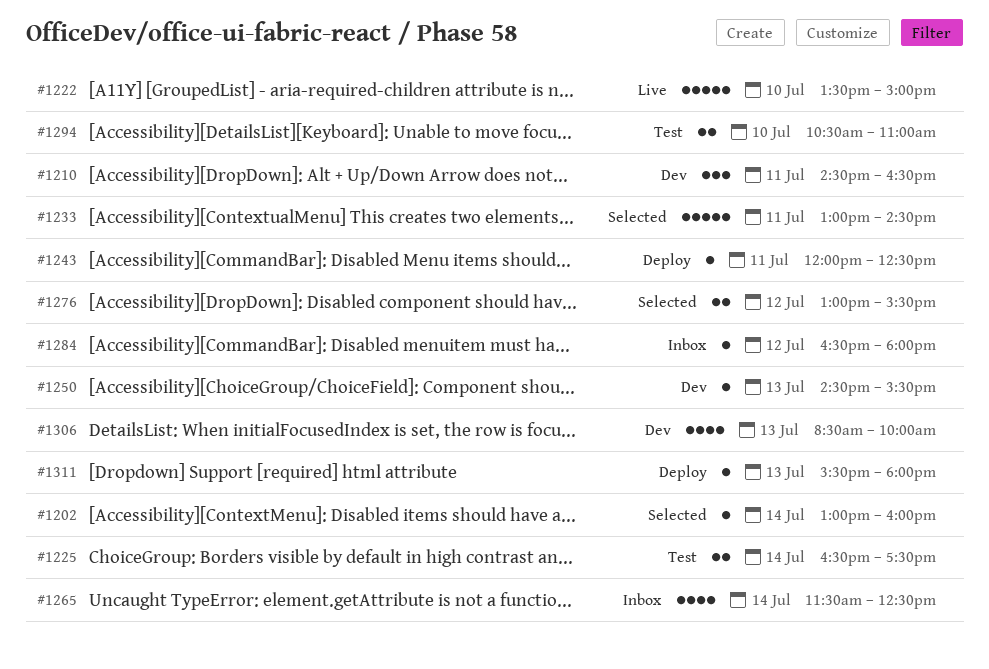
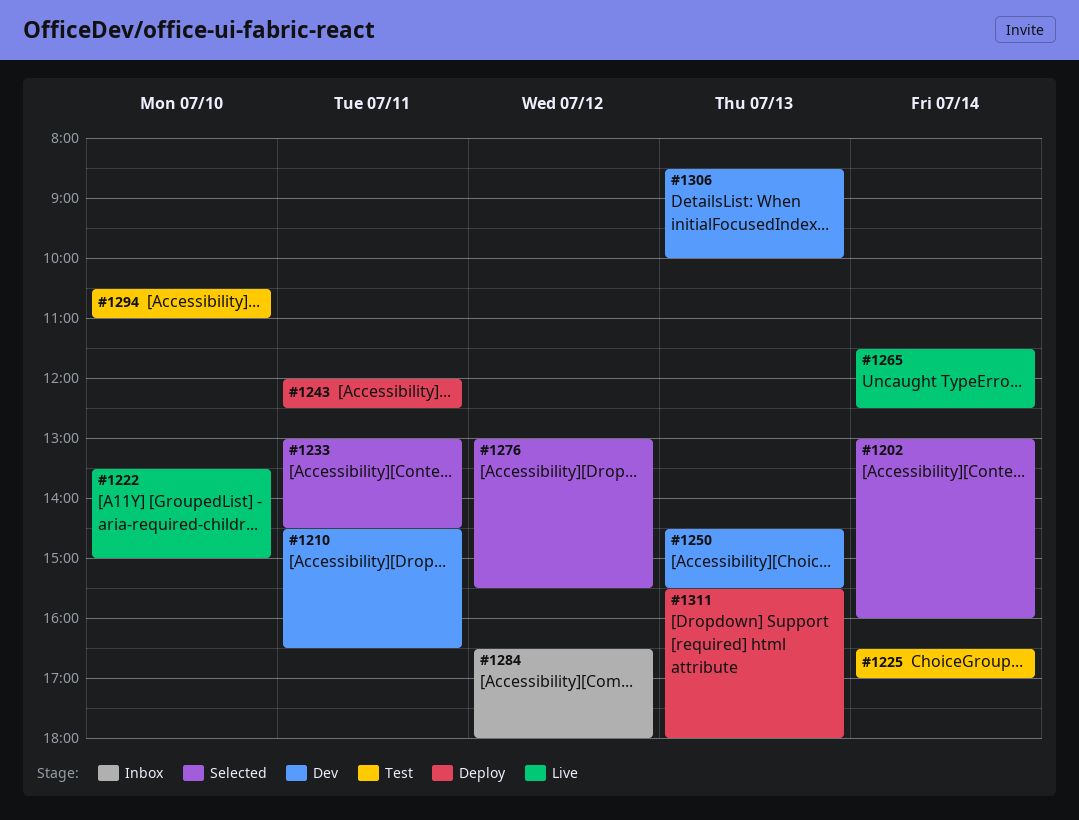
#1225, ends: 17:30 -> 17:00
#1265, status: Inbox -> Live

